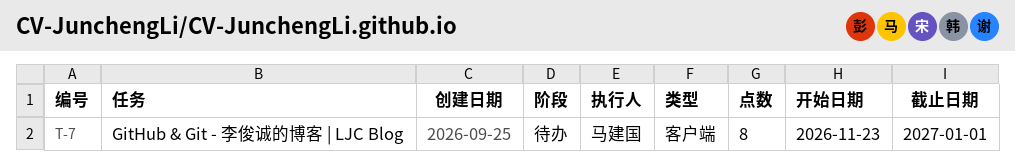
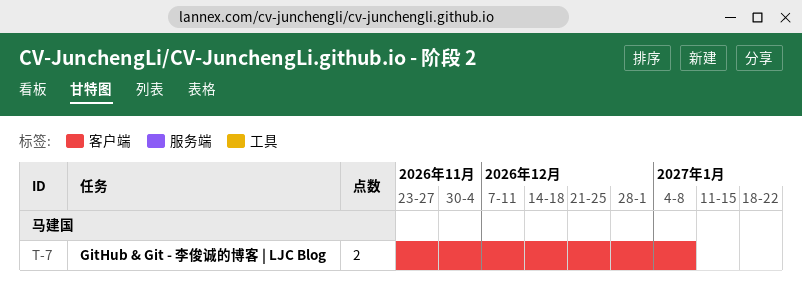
T-7, estimate: 8 -> 2
T-7, due: Jan 1 -> Jan 8

